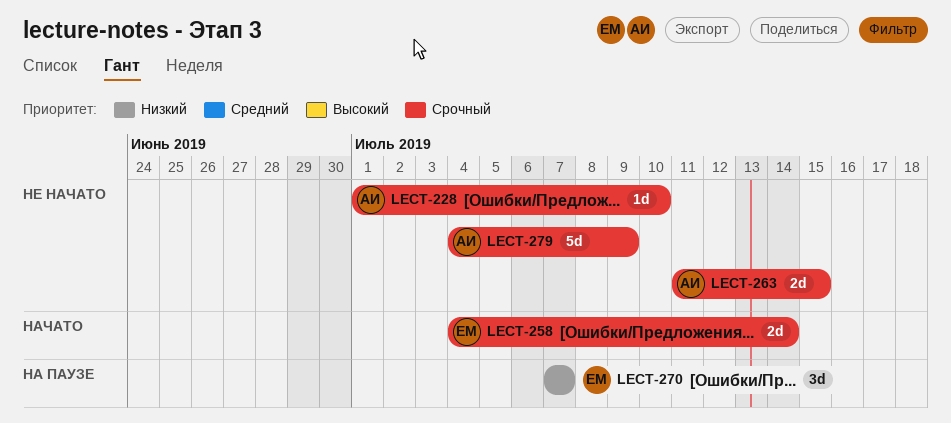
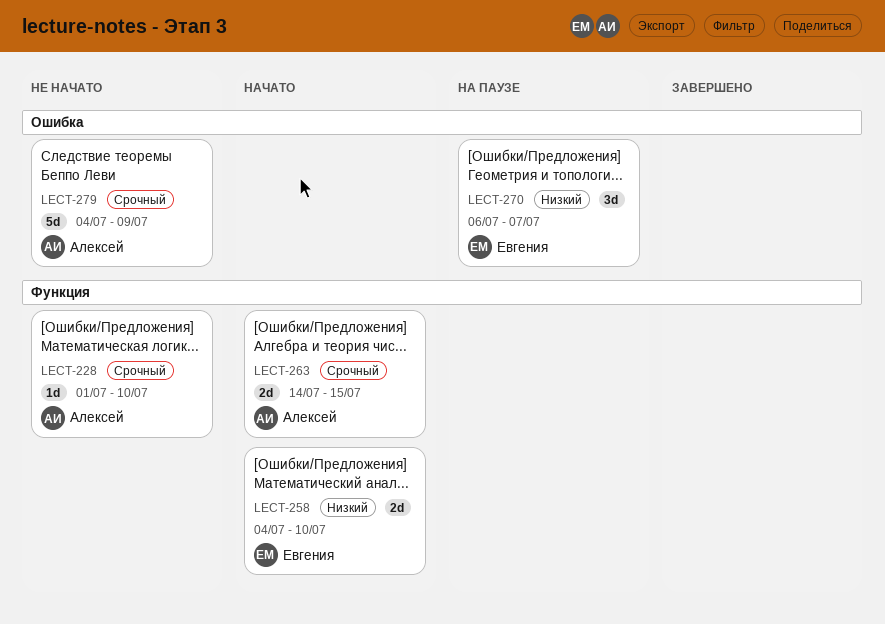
LECT-258, priority: Срочный -> Низкий
LECT-258, due: Jul 14 -> Jul 10
LECT-263, status: Не начато -> Начато
LECT-263, start: Jul 11 -> Jul 14
LECT-270, start: Jul 7 -> Jul 6

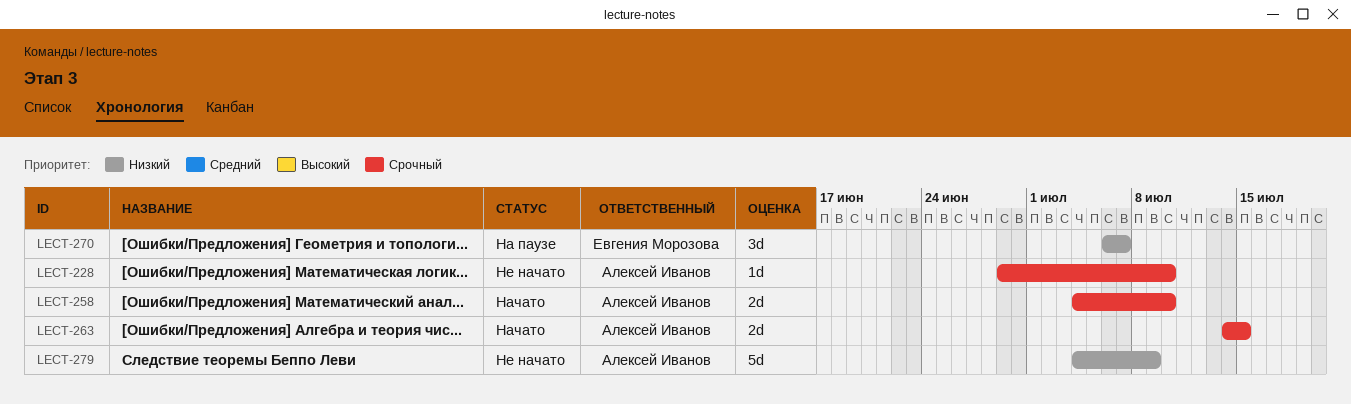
LECT-228, start: Jul 1 -> Jun 29
LECT-258, owner: Евгения Морозова -> Алексей Иванов
LECT-258, priority: Низкий -> Срочный
LECT-279, priority: Срочный -> Низкий

